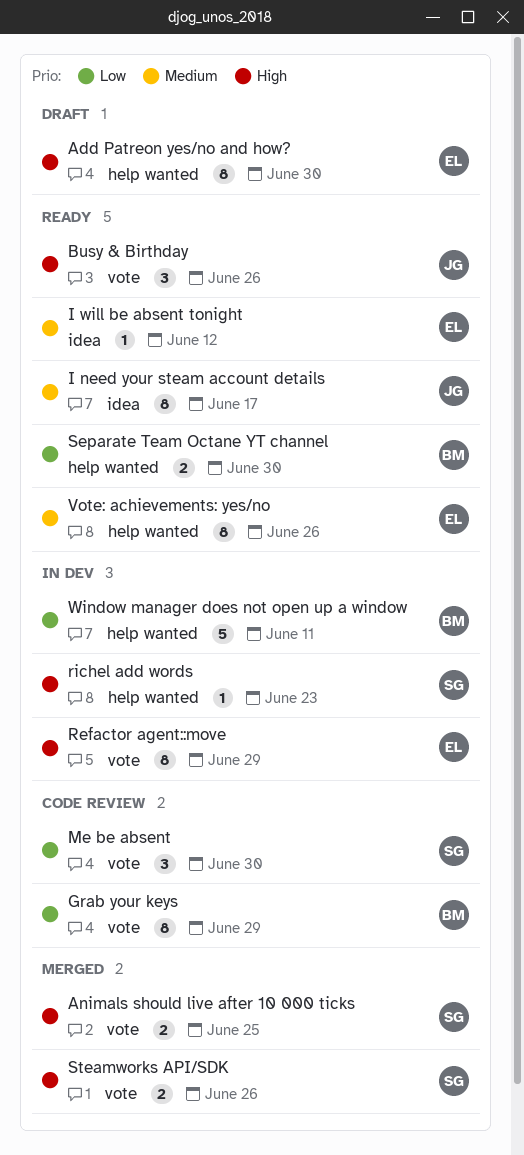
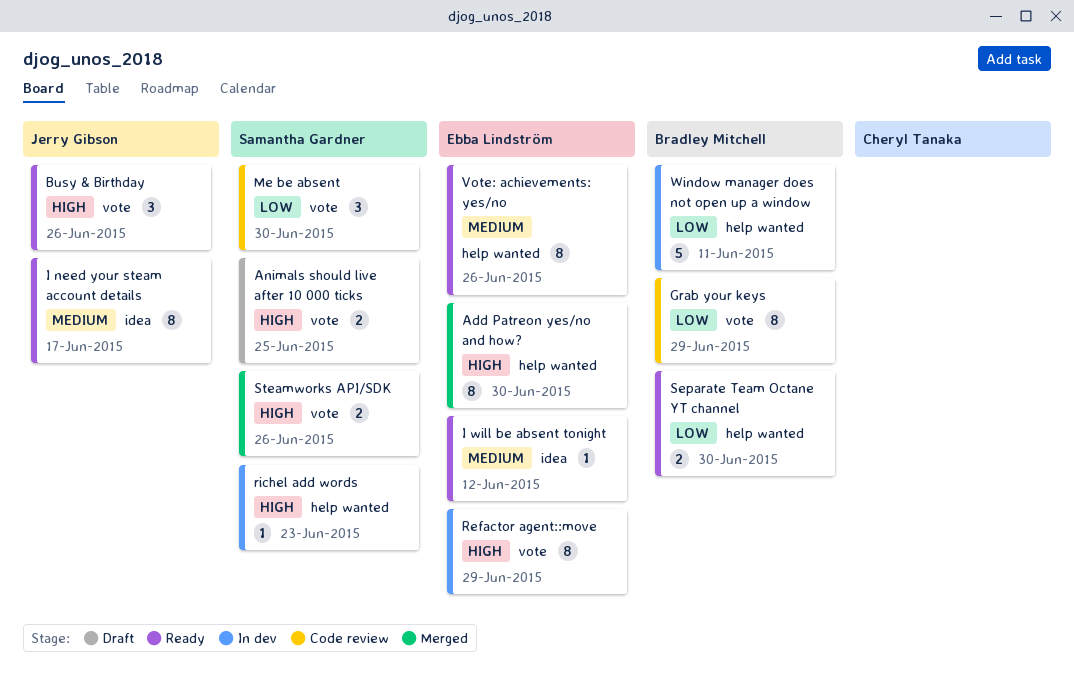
Add Patreon yes/no and how?, status: Draft -> Merged
Animals should live after 10 000 ticks, status: Merged -> Draft

